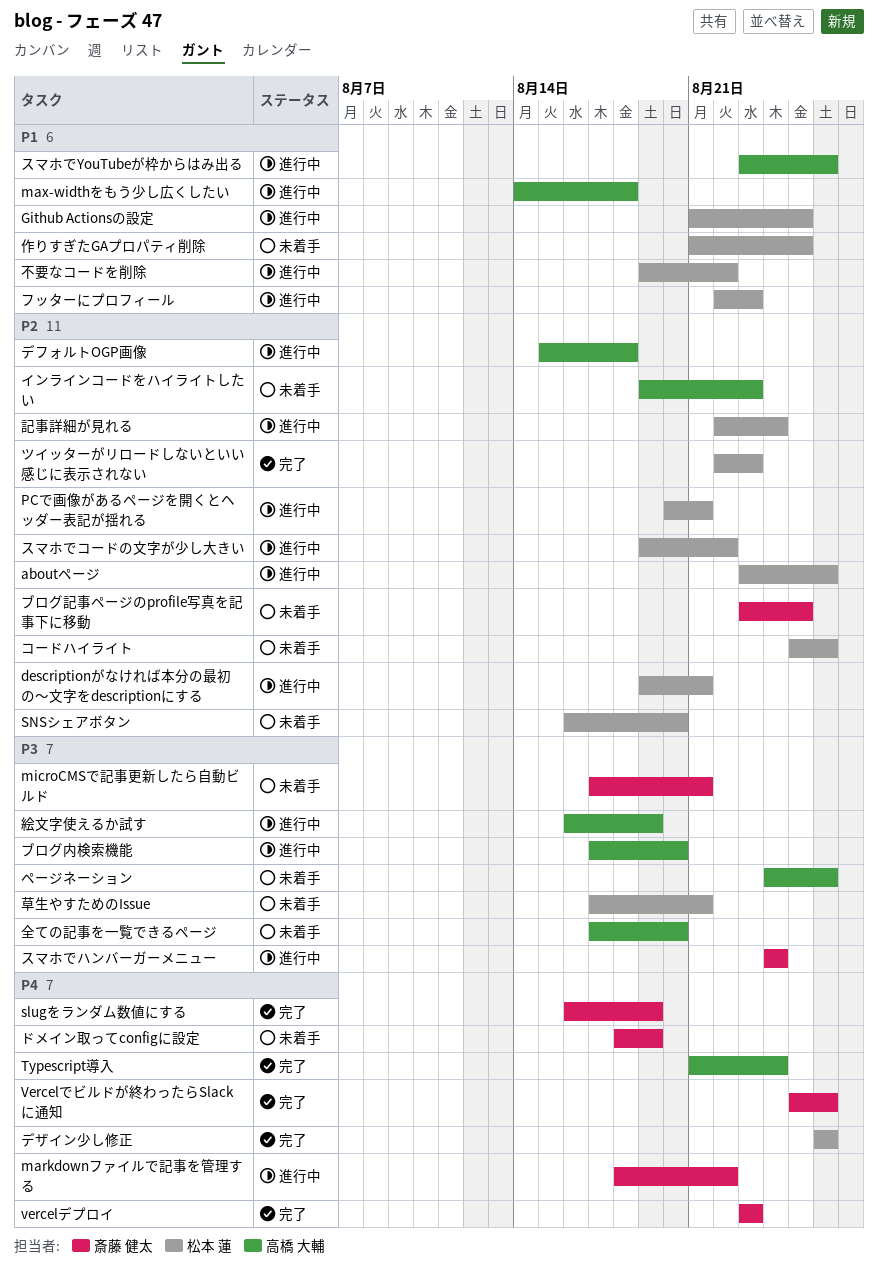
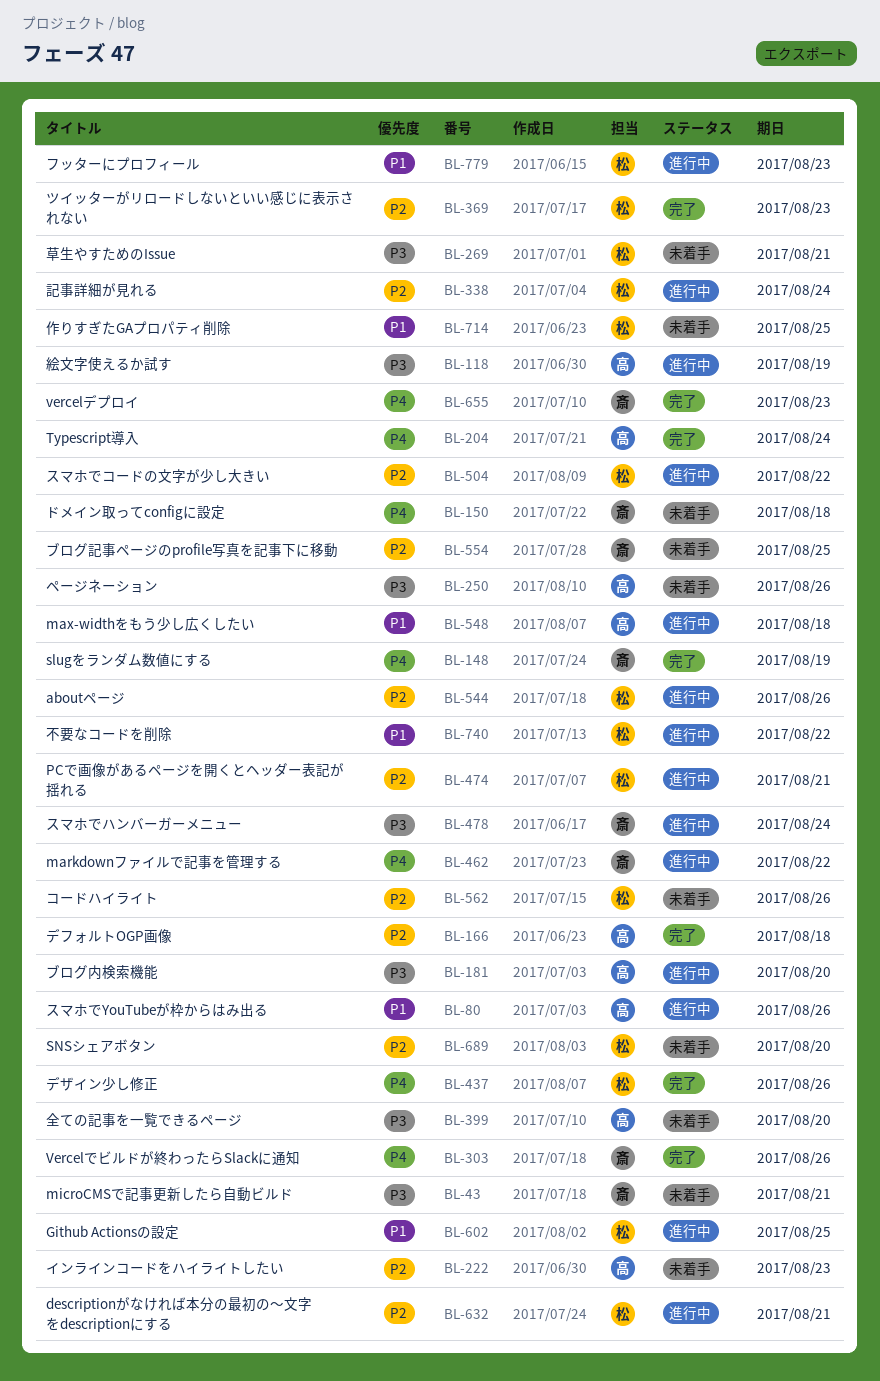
デフォルトOGP画像, status: 進行中 -> 完了
ドメイン取ってconfigに設定, due: Aug 19 -> Aug 18

